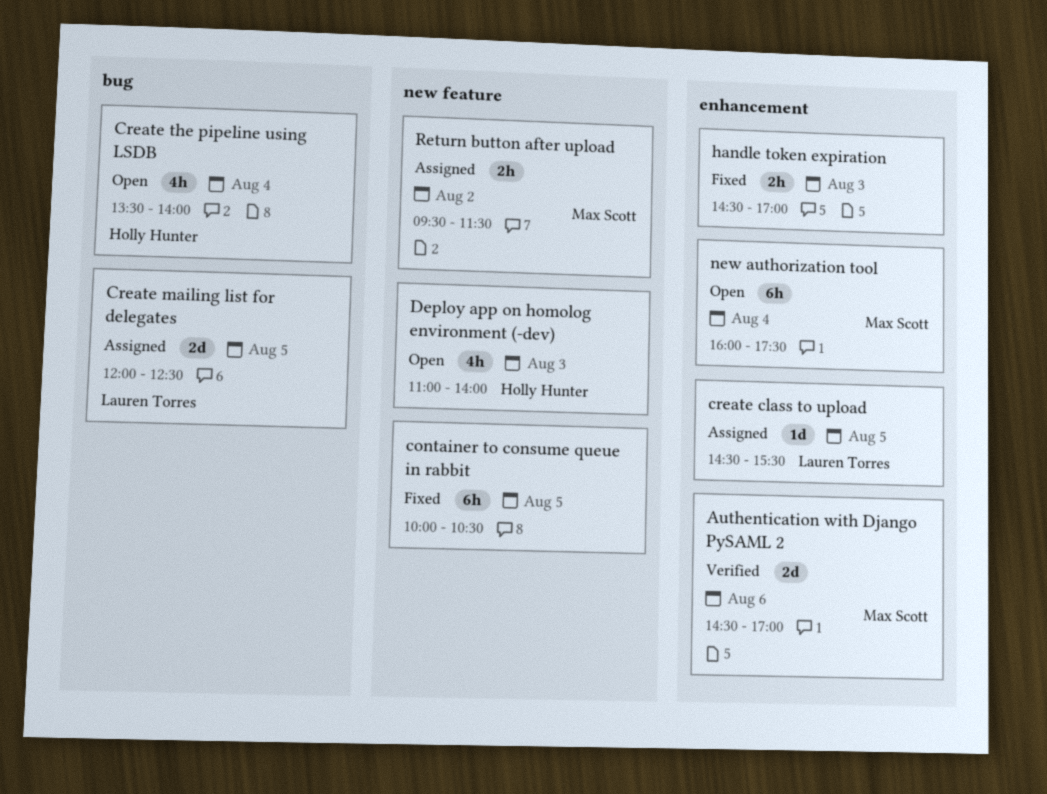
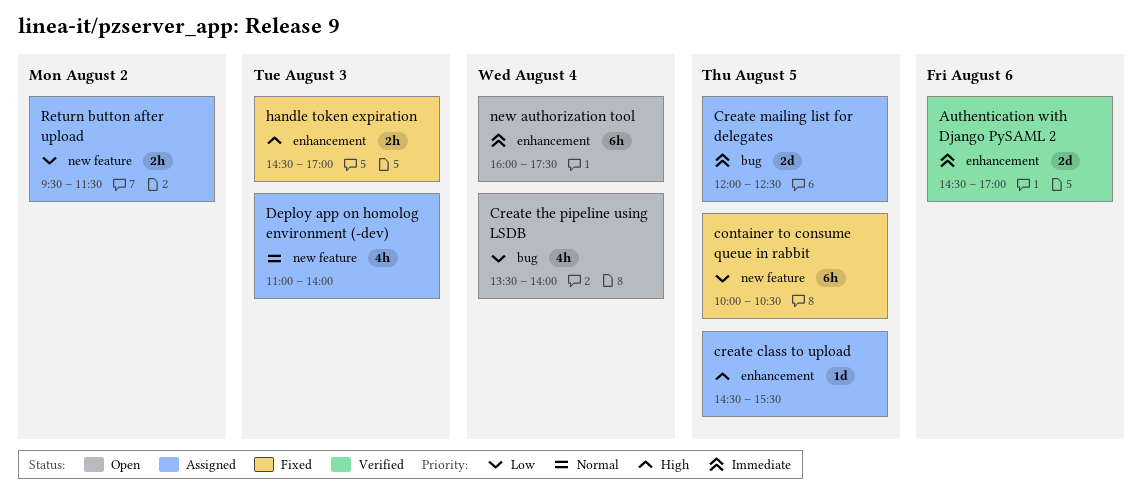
Deploy app on homolog environment (-dev), status: Open -> Assigned

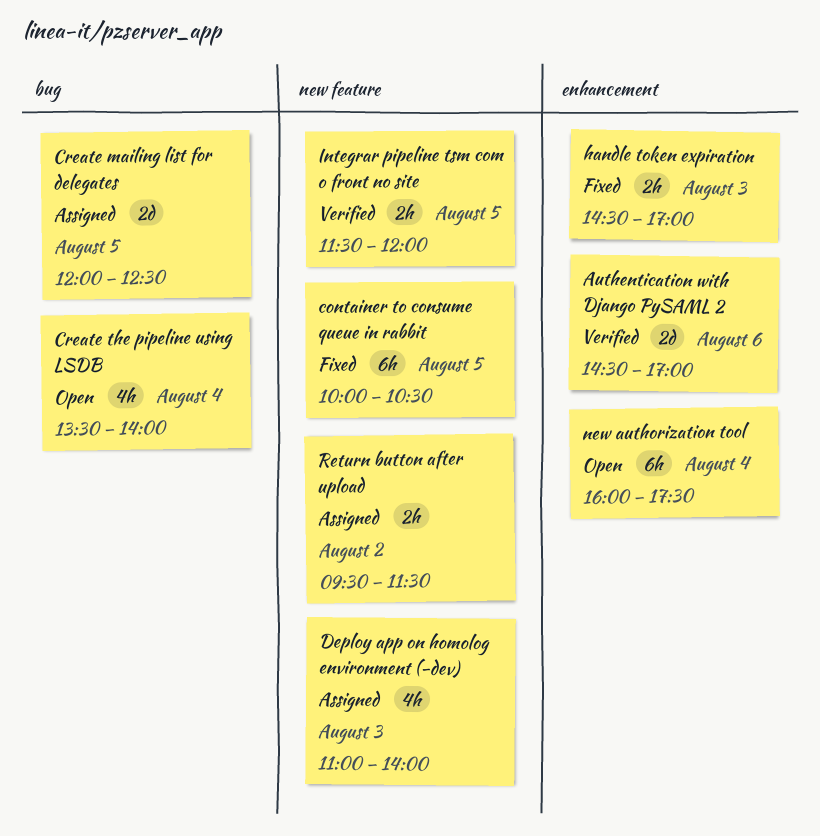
create class to upload: present -> none
Integrar pipeline tsm com o front no site: none -> present

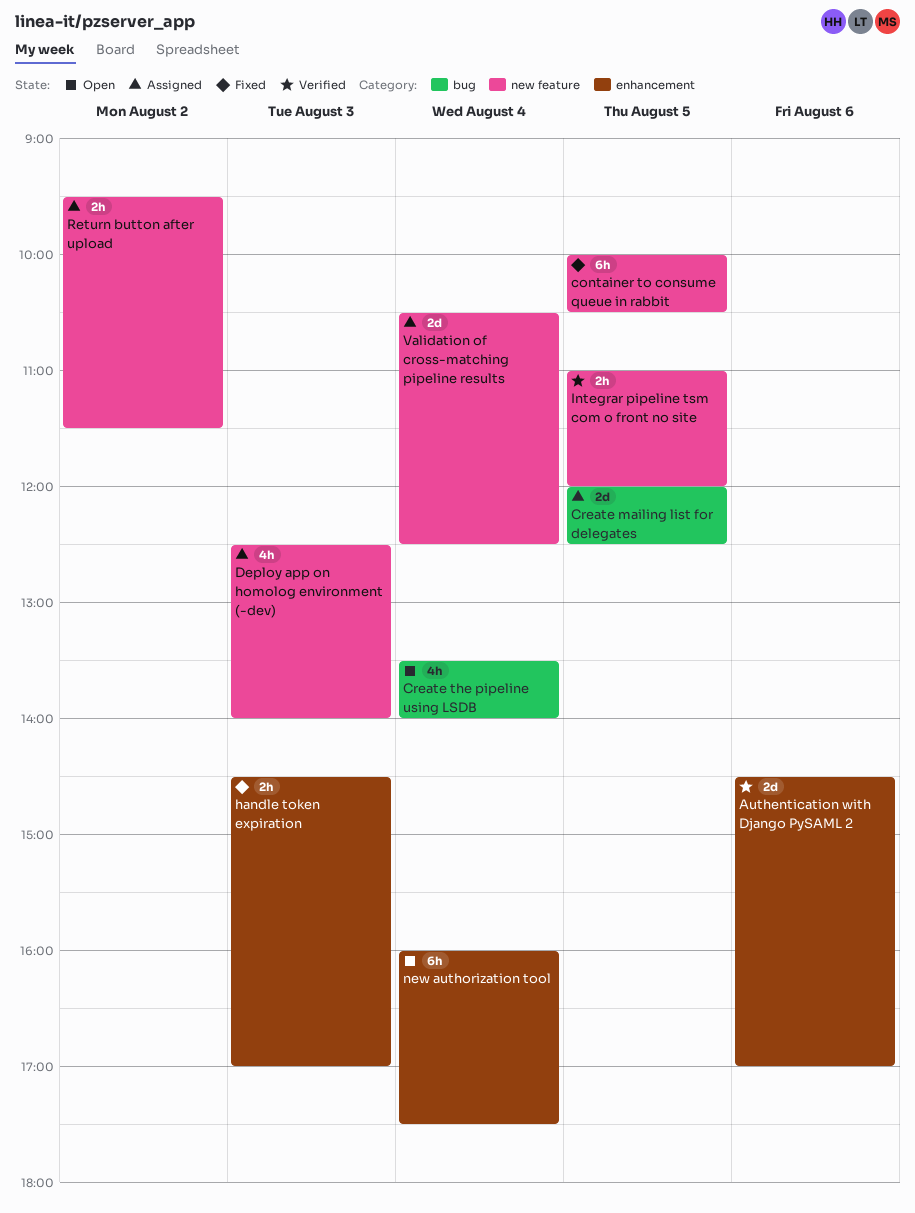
Deploy app on homolog environment (-dev), begins: 11:00 -> 12:30
Integrar pipeline tsm com o front no site, begins: 11:30 -> 11:00
Validation of cross-matching pipeline results: none -> present

